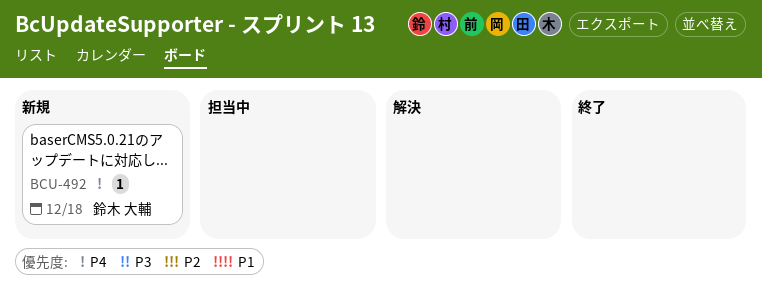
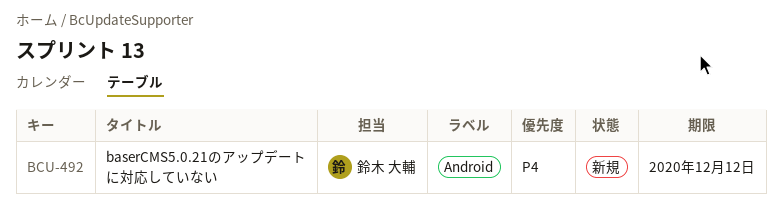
BCU-492, due: Dec 18 -> Dec 12

